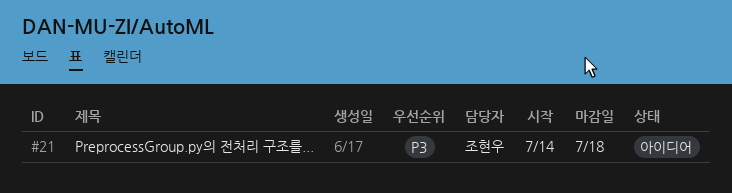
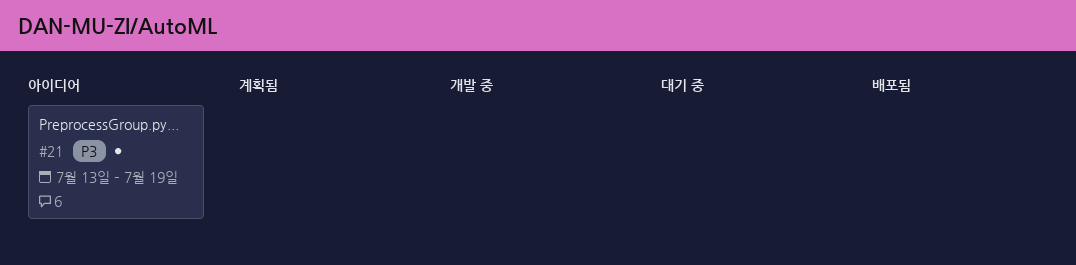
#21, start: Jul 14 -> Jul 13
#21, due: Jul 18 -> Jul 19

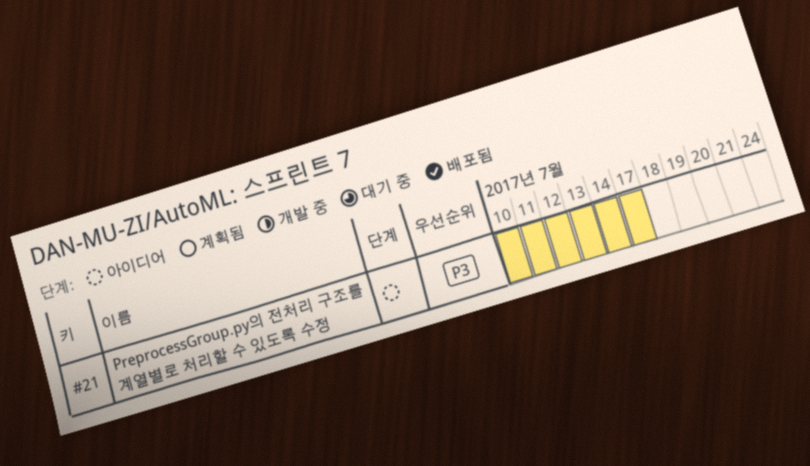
#21, start: Jul 13 -> Jul 10
#21, due: Jul 19 -> Jul 17

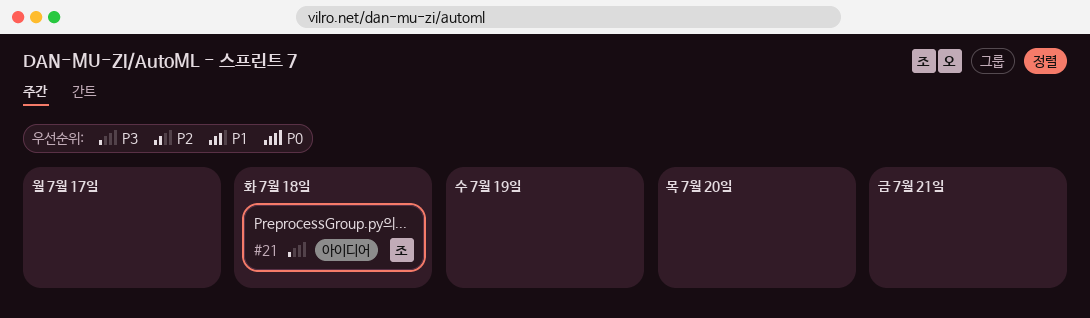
#21, due: Jul 17 -> Jul 18

